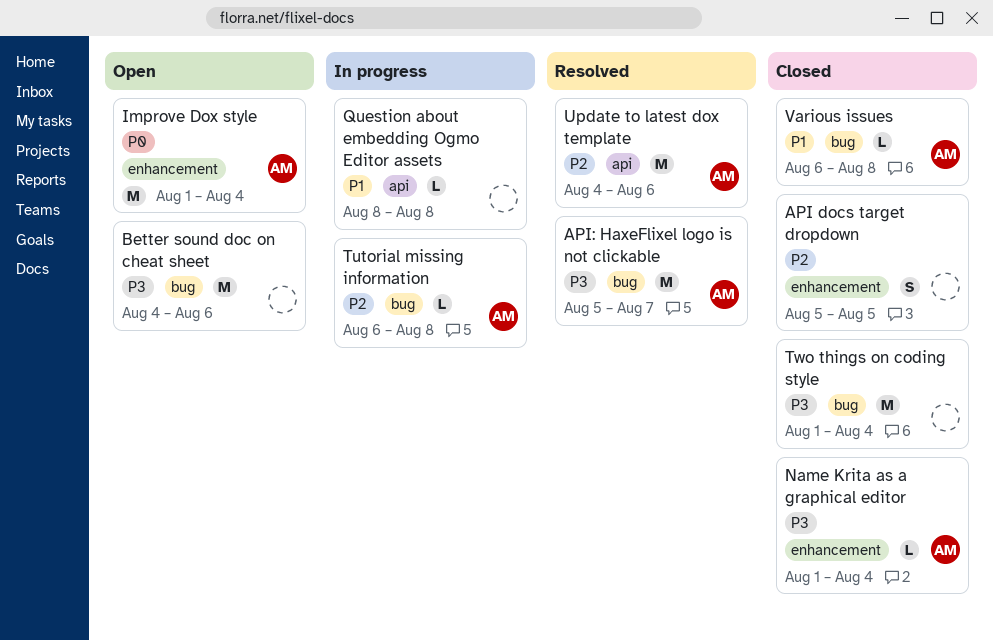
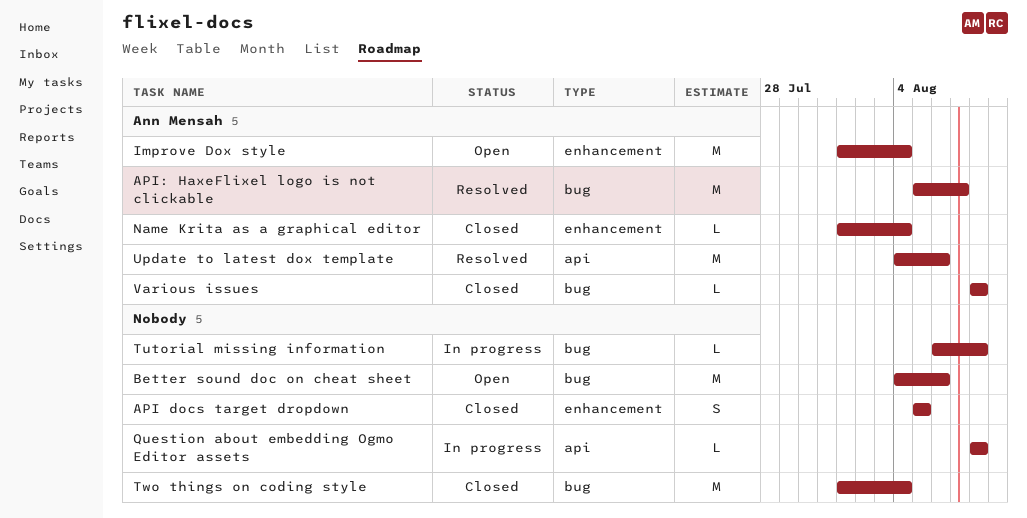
Tutorial missing information, owner: Ann Mensah -> none
Various issues, start: Aug 6 -> Aug 8

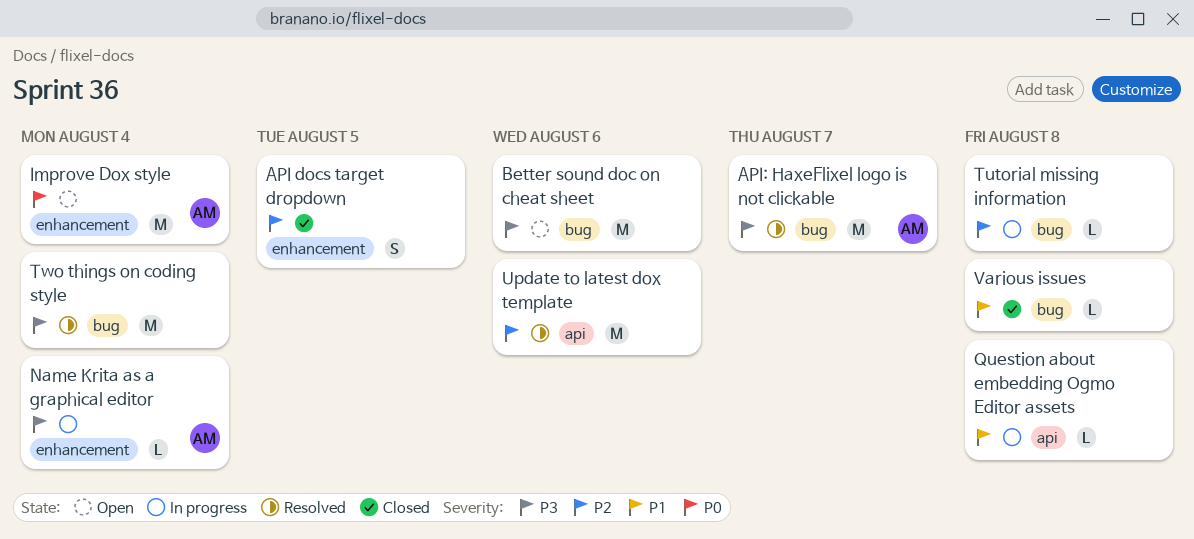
Name Krita as a graphical editor, status: Closed -> In progress
Two things on coding style, status: Closed -> Resolved
Update to latest dox template, owner: Ann Mensah -> none
Various issues, owner: Ann Mensah -> none

